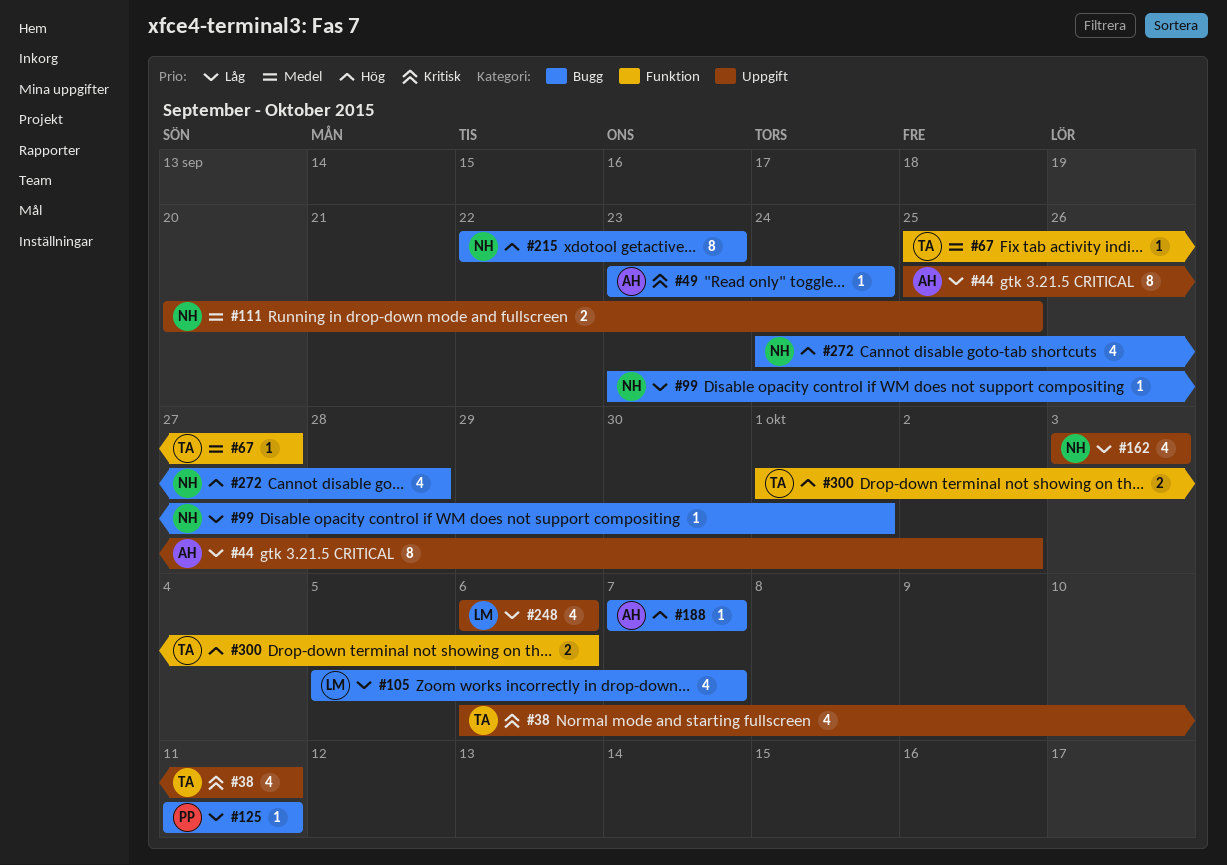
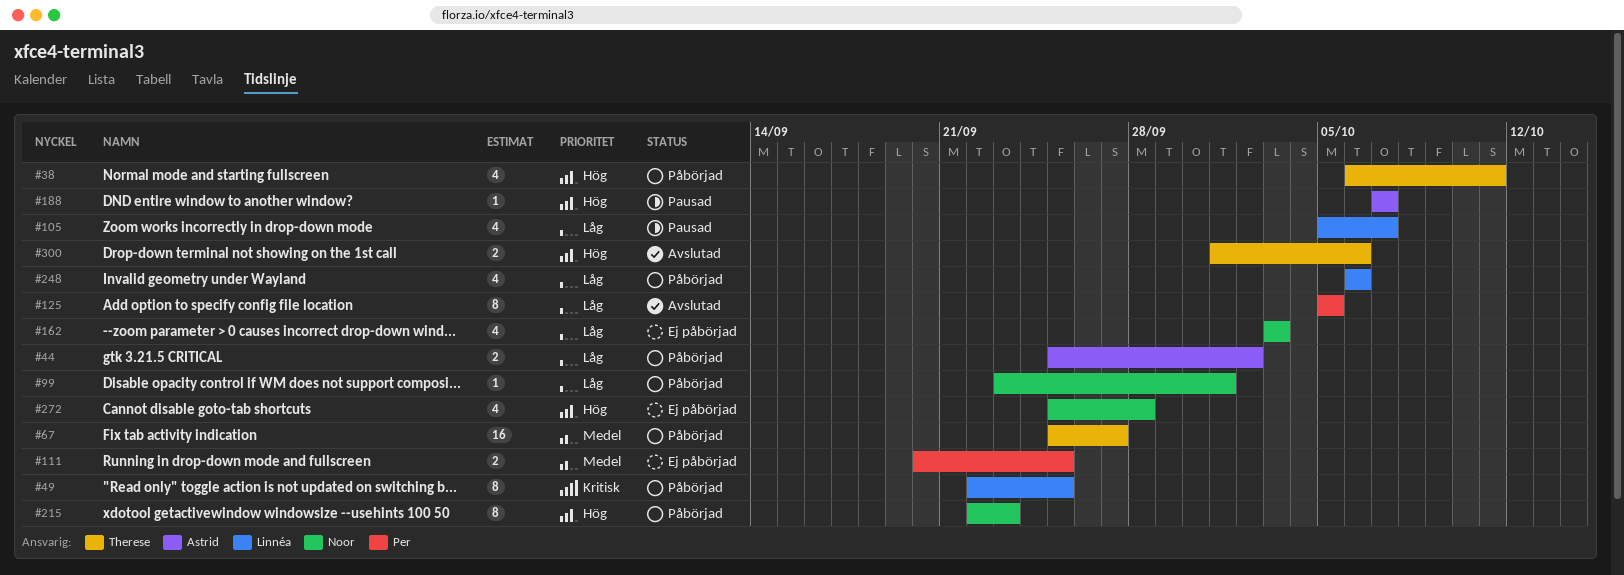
#38, priority: Kritisk -> Hög
#44, estimate: 8 -> 2
#49, owner: Astrid -> Linnéa
#49, estimate: 1 -> 8
#49, start: Sep 23 -> Sep 22
#49, due: Sep 24 -> Sep 25
#67, estimate: 1 -> 16
#111, owner: Noor -> Per
#125, estimate: 1 -> 8
#125, start: Oct 11 -> Oct 5
#125, due: Oct 11 -> Oct 5
#272, start: Sep 24 -> Sep 25

